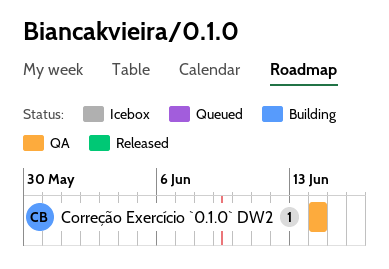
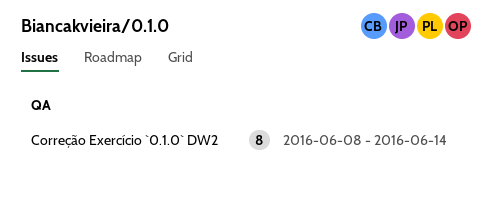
Correção Exercício `0.1.0` DW2, estimate: 1 -> 8
Correção Exercício `0.1.0` DW2, start: Jun 14 -> Jun 8

